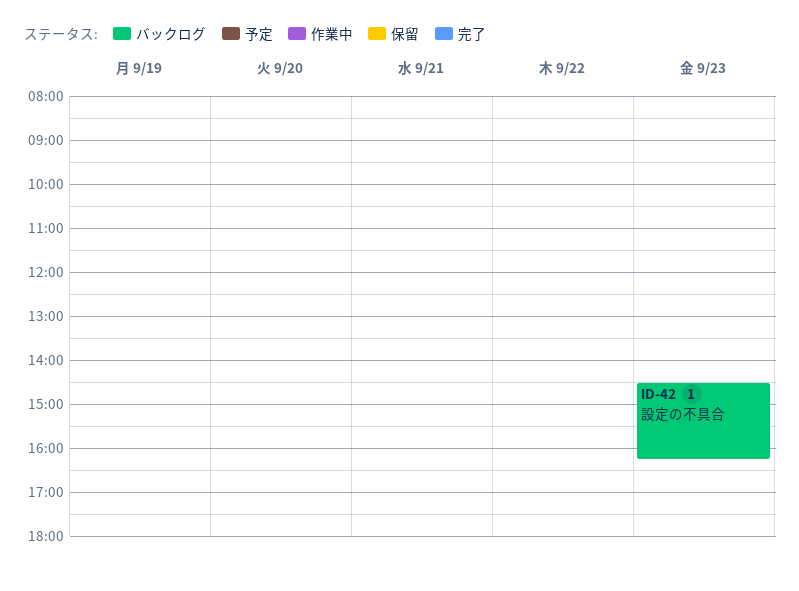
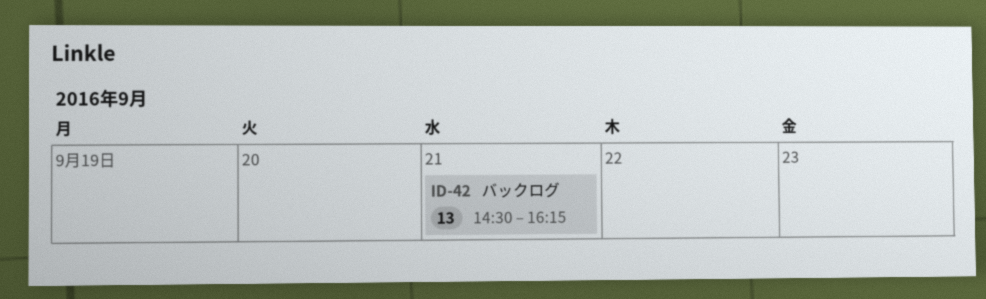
ID-42, estimate: 1 -> 13
ID-42, day: Sep 23 -> Sep 21

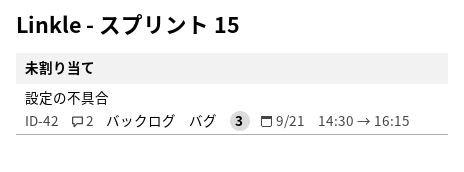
ID-42, estimate: 13 -> 3

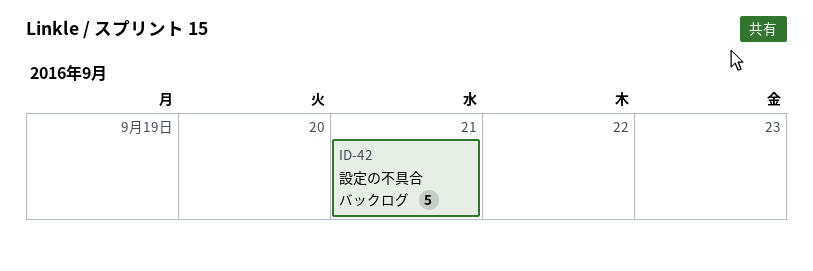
ID-42, estimate: 3 -> 5

